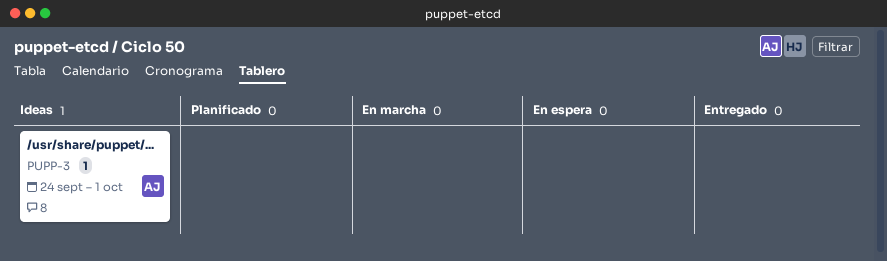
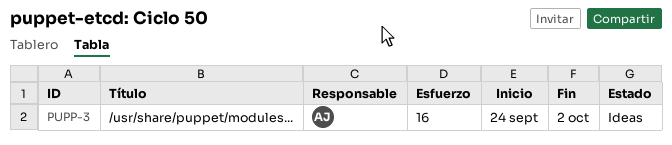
PUPP-3, estimate: 1 -> 16
PUPP-3, due: Oct 1 -> Oct 2

